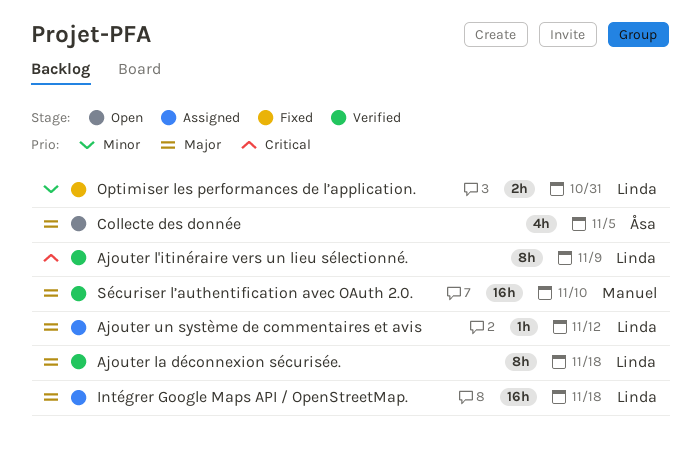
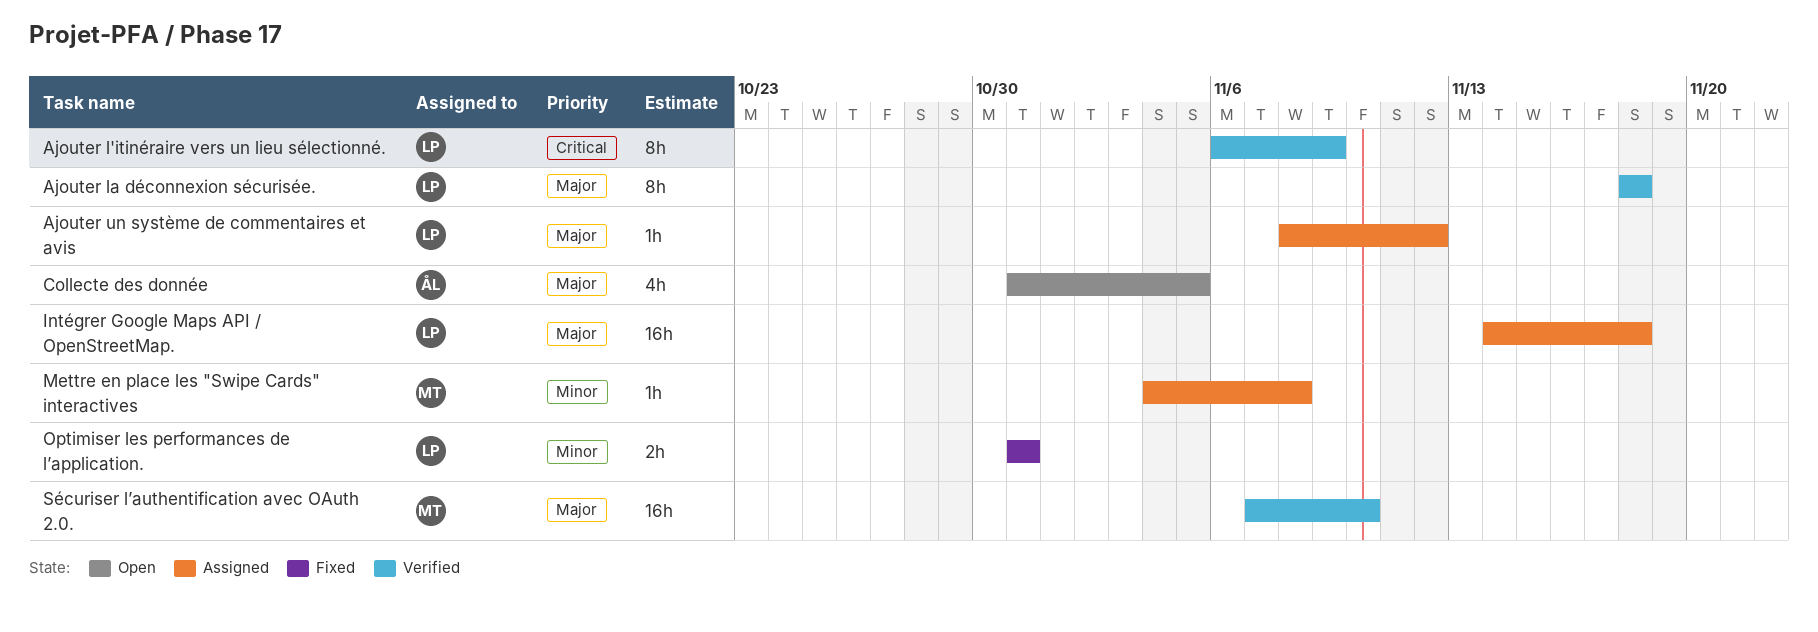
Mettre en place les "Swipe Cards" interactives: none -> present

